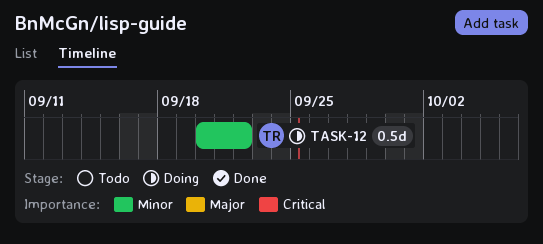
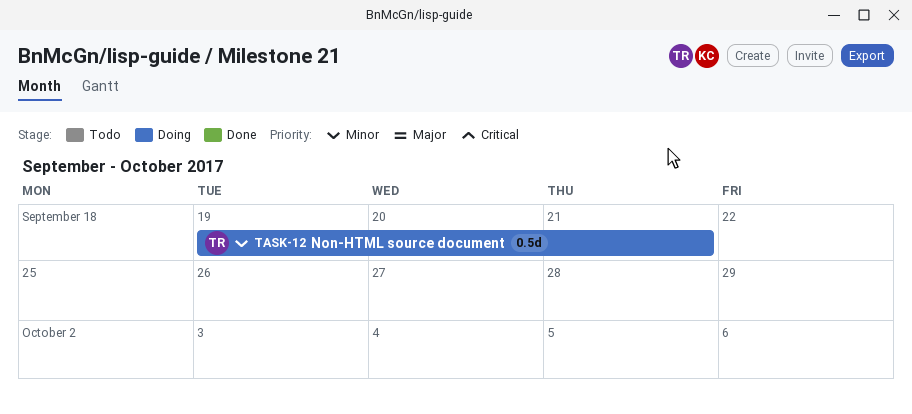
TASK-12, start: Sep 20 -> Sep 19
TASK-12, due: Sep 22 -> Sep 21

